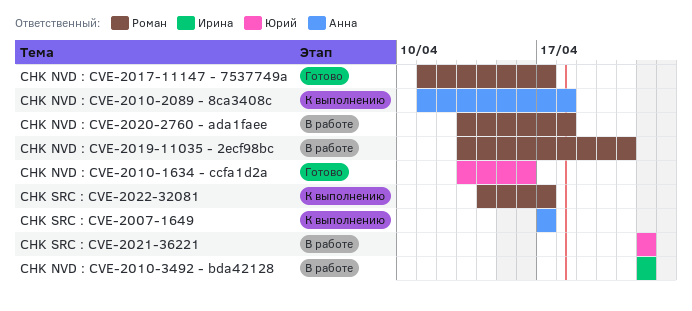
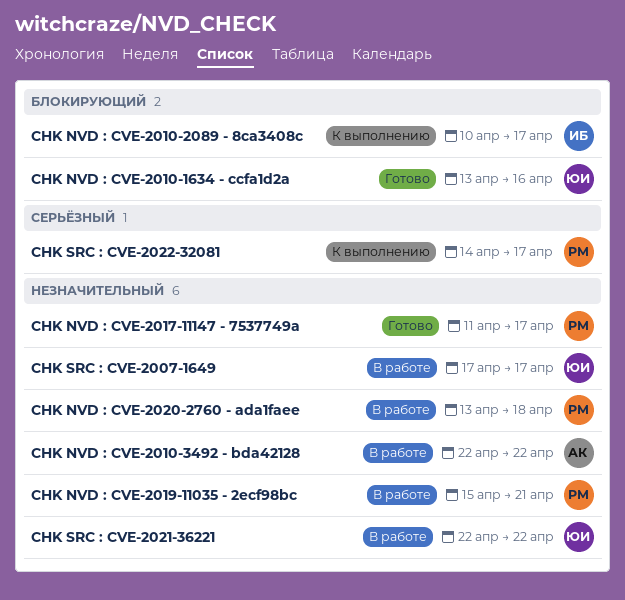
CHK NVD : CVE-2010-2089 - 8ca3408c, owner: Анна -> Ирина
CHK NVD : CVE-2010-2089 - 8ca3408c, start: Apr 11 -> Apr 10
CHK NVD : CVE-2010-2089 - 8ca3408c, due: Apr 18 -> Apr 17
CHK NVD : CVE-2010-3492 - bda42128, owner: Ирина -> Анна
CHK NVD : CVE-2019-11035 - 2ecf98bc, start: Apr 13 -> Apr 15
CHK SRC : CVE-2007-1649, status: К выполнению -> В работе
CHK SRC : CVE-2007-1649, owner: Анна -> Юрий

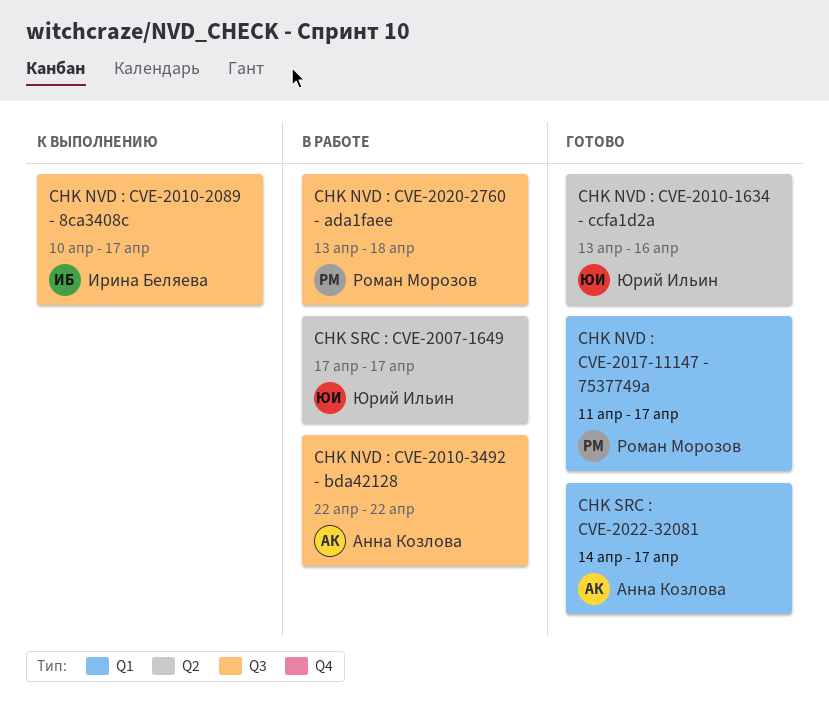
CHK NVD : CVE-2019-11035 - 2ecf98bc: present -> none
CHK SRC : CVE-2021-36221: present -> none
CHK SRC : CVE-2022-32081, status: К выполнению -> Готово
CHK SRC : CVE-2022-32081, owner: Роман Морозов -> Анна Козлова

